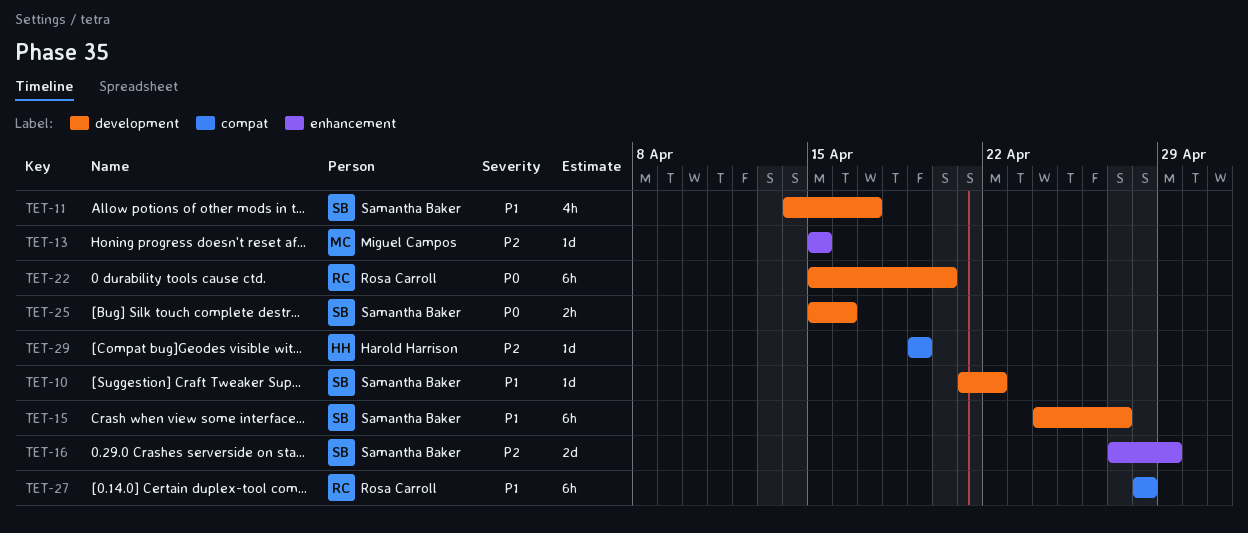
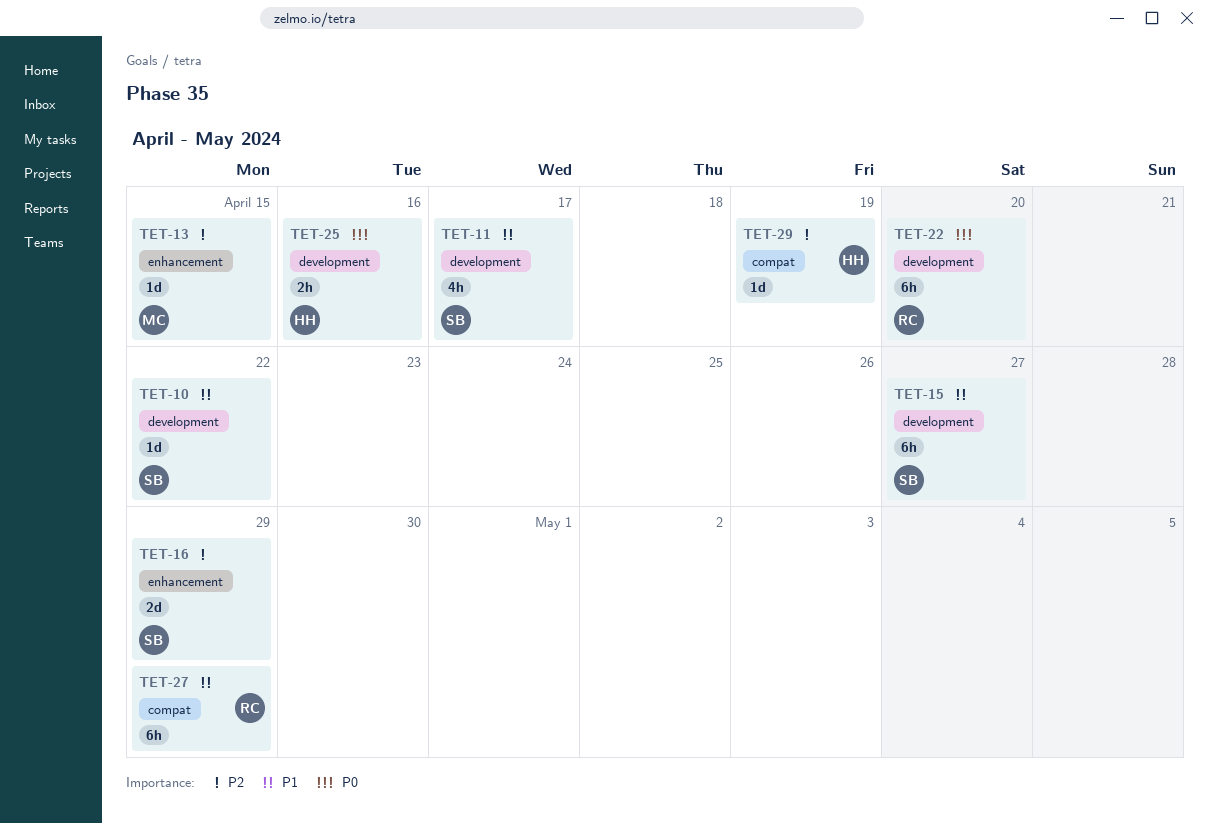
TET-25, owner: Samantha Baker -> Harold Harrison
TET-27, due: Apr 28 -> Apr 29

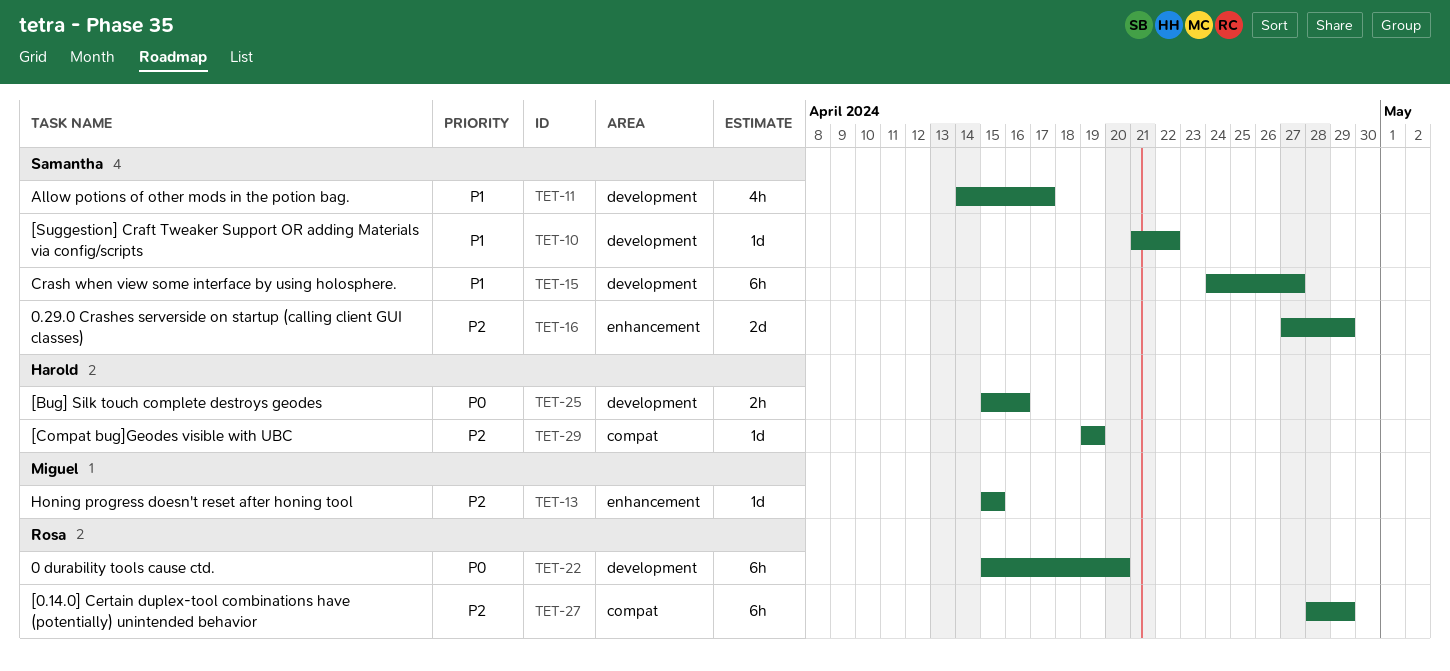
TET-27, priority: P1 -> P2

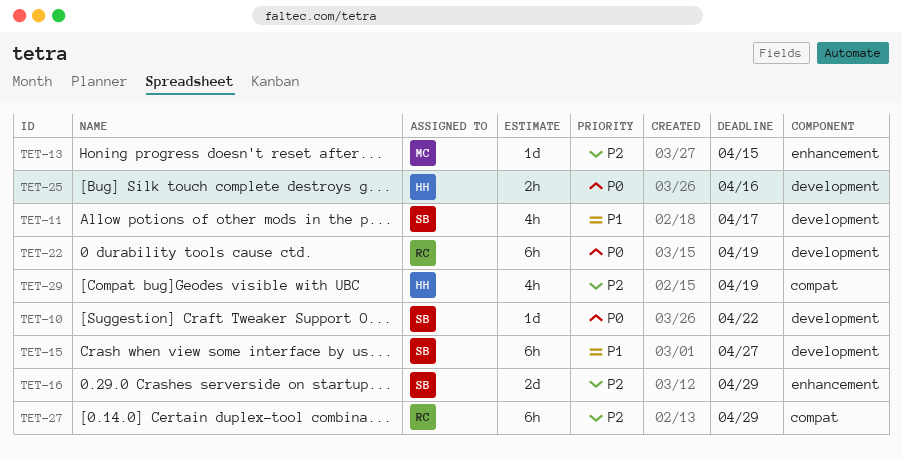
TET-10, priority: P1 -> P0
TET-22, due: Apr 20 -> Apr 19
TET-29, estimate: 1d -> 4h

